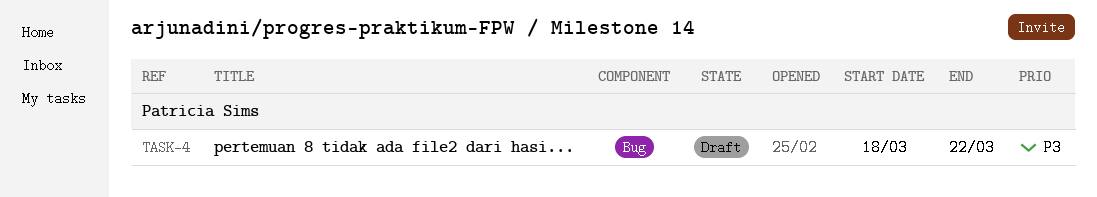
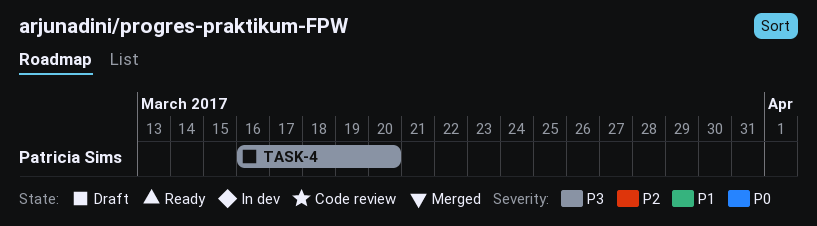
TASK-4, start: Mar 18 -> Mar 16
TASK-4, due: Mar 22 -> Mar 20

